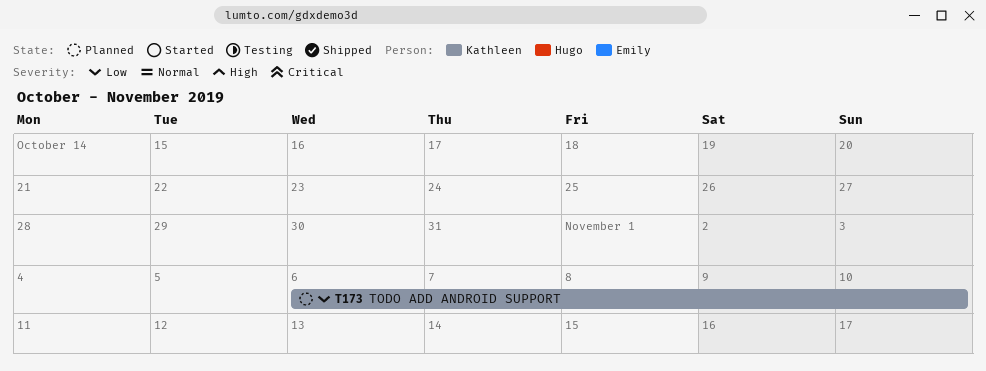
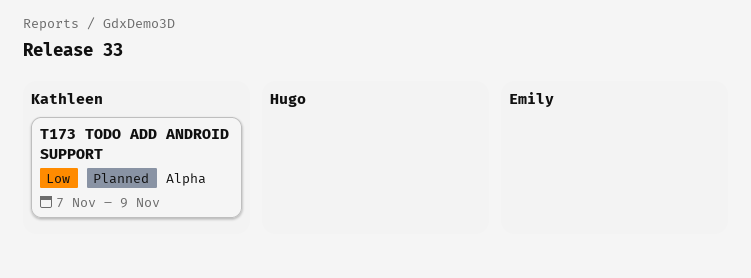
T173, start: Nov 6 -> Nov 7
T173, due: Nov 10 -> Nov 9

